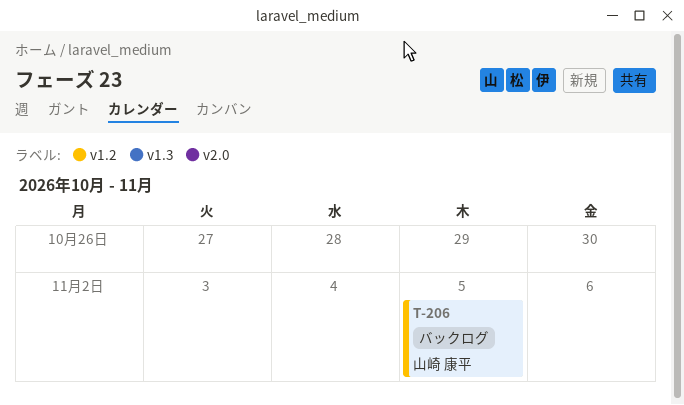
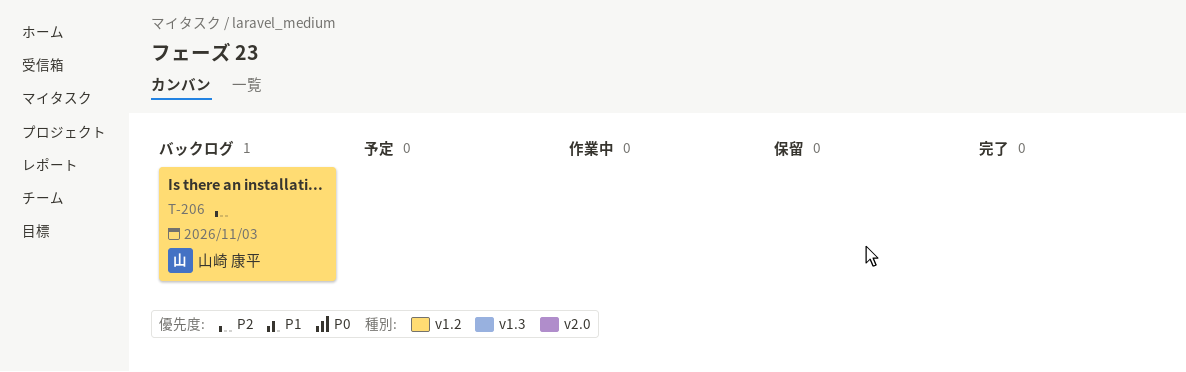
T-206, due: Nov 5 -> Nov 3

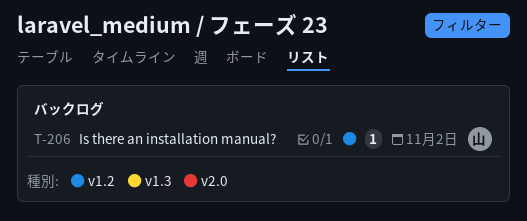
T-206, due: Nov 3 -> Nov 2

